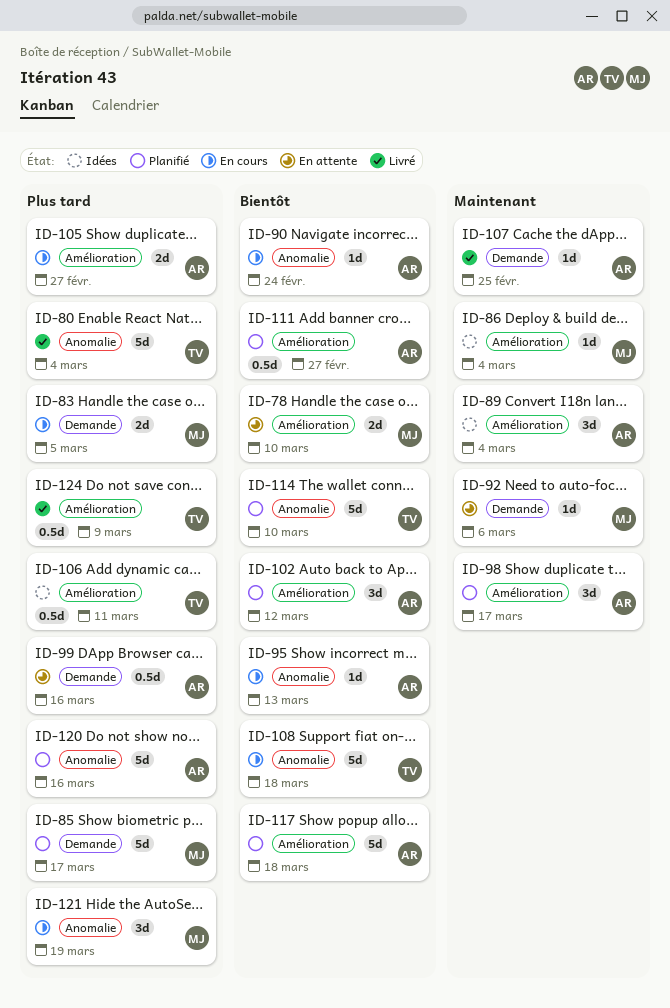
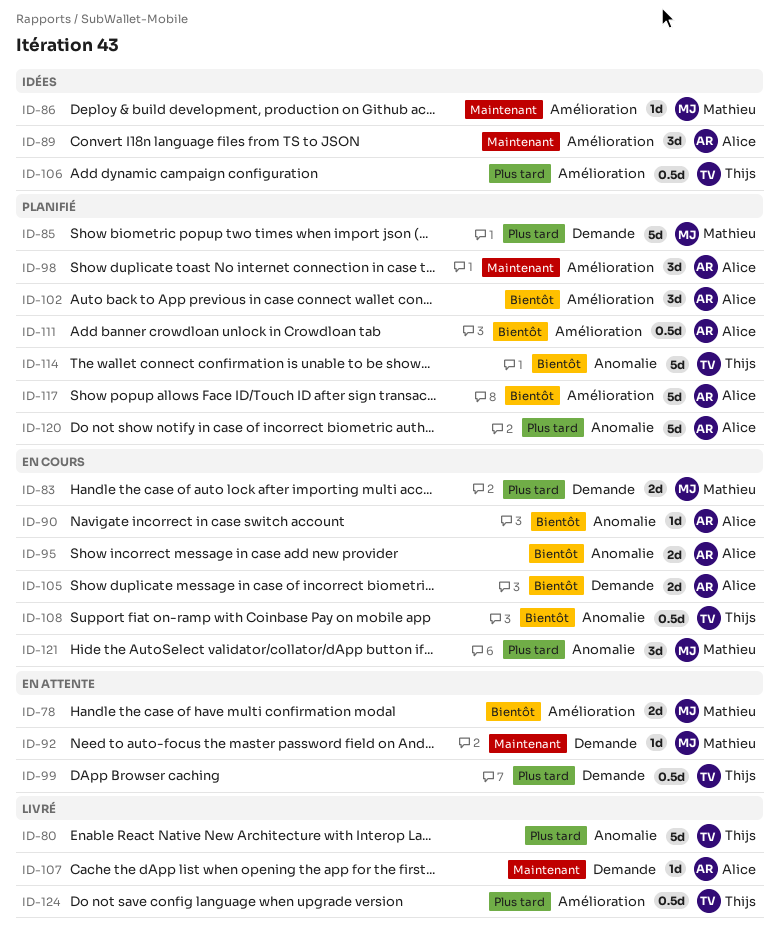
ID-95, estimate: 1d -> 2d
ID-99, owner: Alice -> Thijs
ID-105, priority: Plus tard -> Bientôt
ID-105, label: Amélioration -> Demande
ID-108, estimate: 5d -> 0.5d

